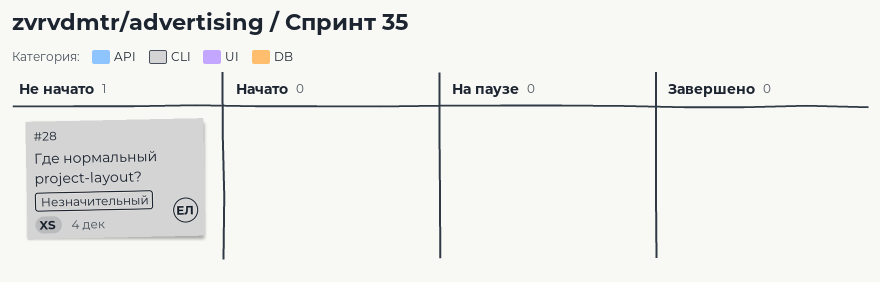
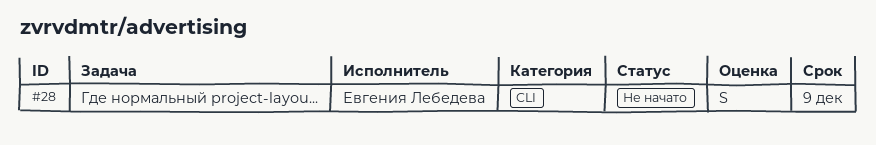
#28, estimate: XS -> S
#28, due: Dec 4 -> Dec 9

